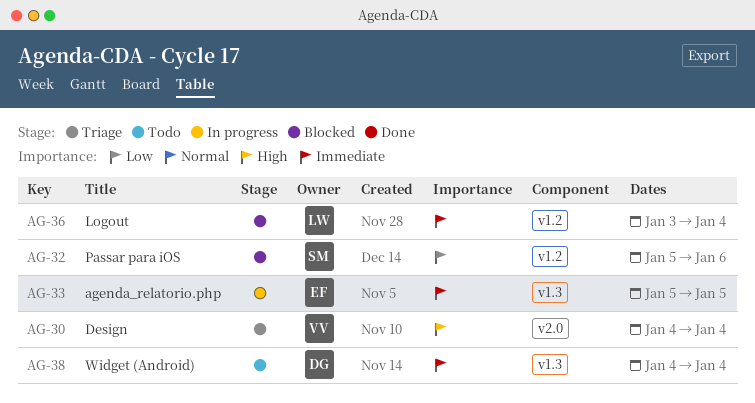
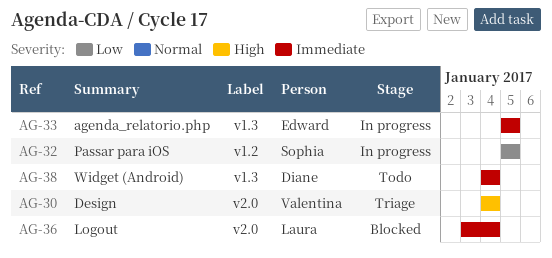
AG-32, status: Blocked -> In progress
AG-32, due: Jan 6 -> Jan 5
AG-36, label: v1.2 -> v2.0

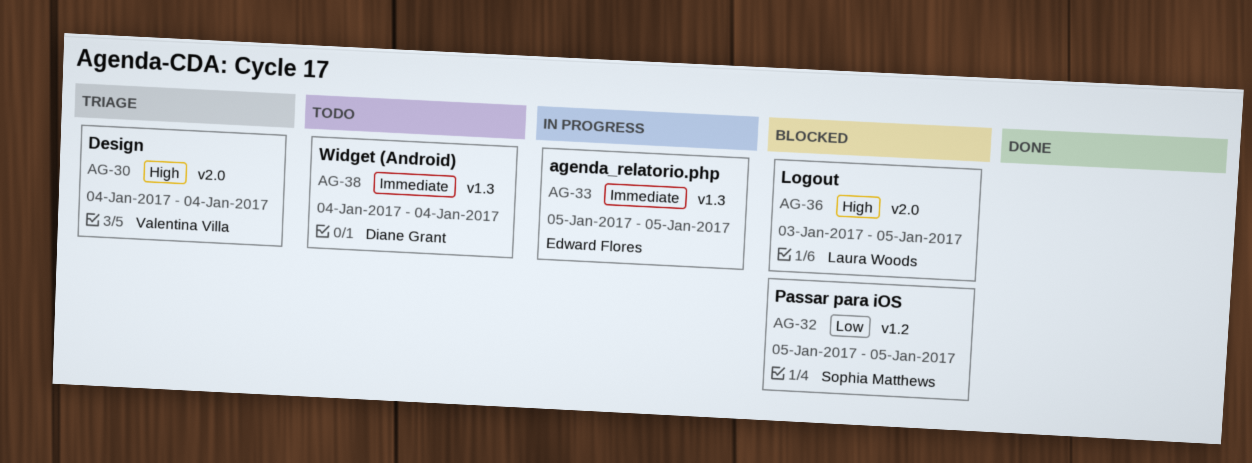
AG-32, status: In progress -> Blocked
AG-36, priority: Immediate -> High
AG-36, due: Jan 4 -> Jan 5

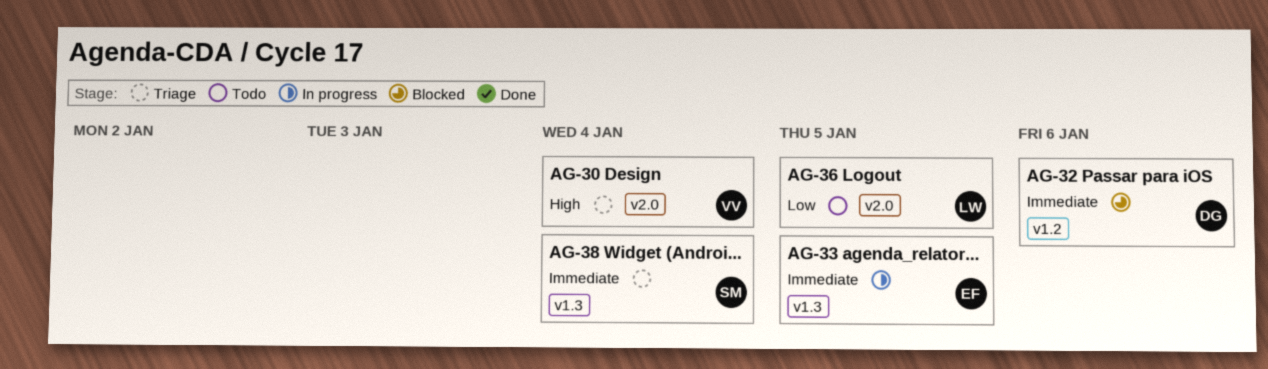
AG-32, owner: Sophia Matthews -> Diane Grant
AG-32, priority: Low -> Immediate
AG-32, due: Jan 5 -> Jan 6
AG-36, status: Blocked -> Todo
AG-36, priority: High -> Low
AG-38, status: Todo -> Triage
AG-38, owner: Diane Grant -> Sophia Matthews

